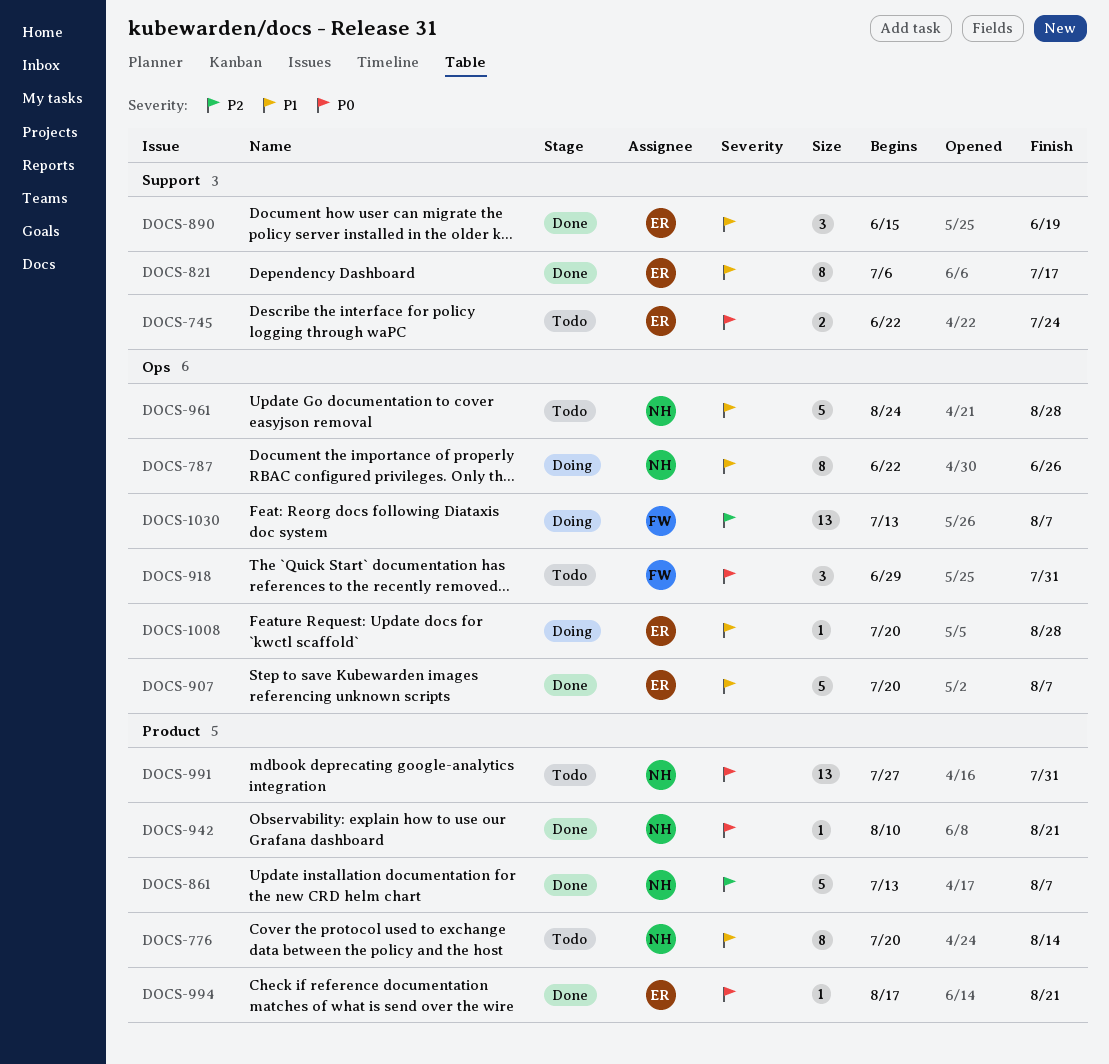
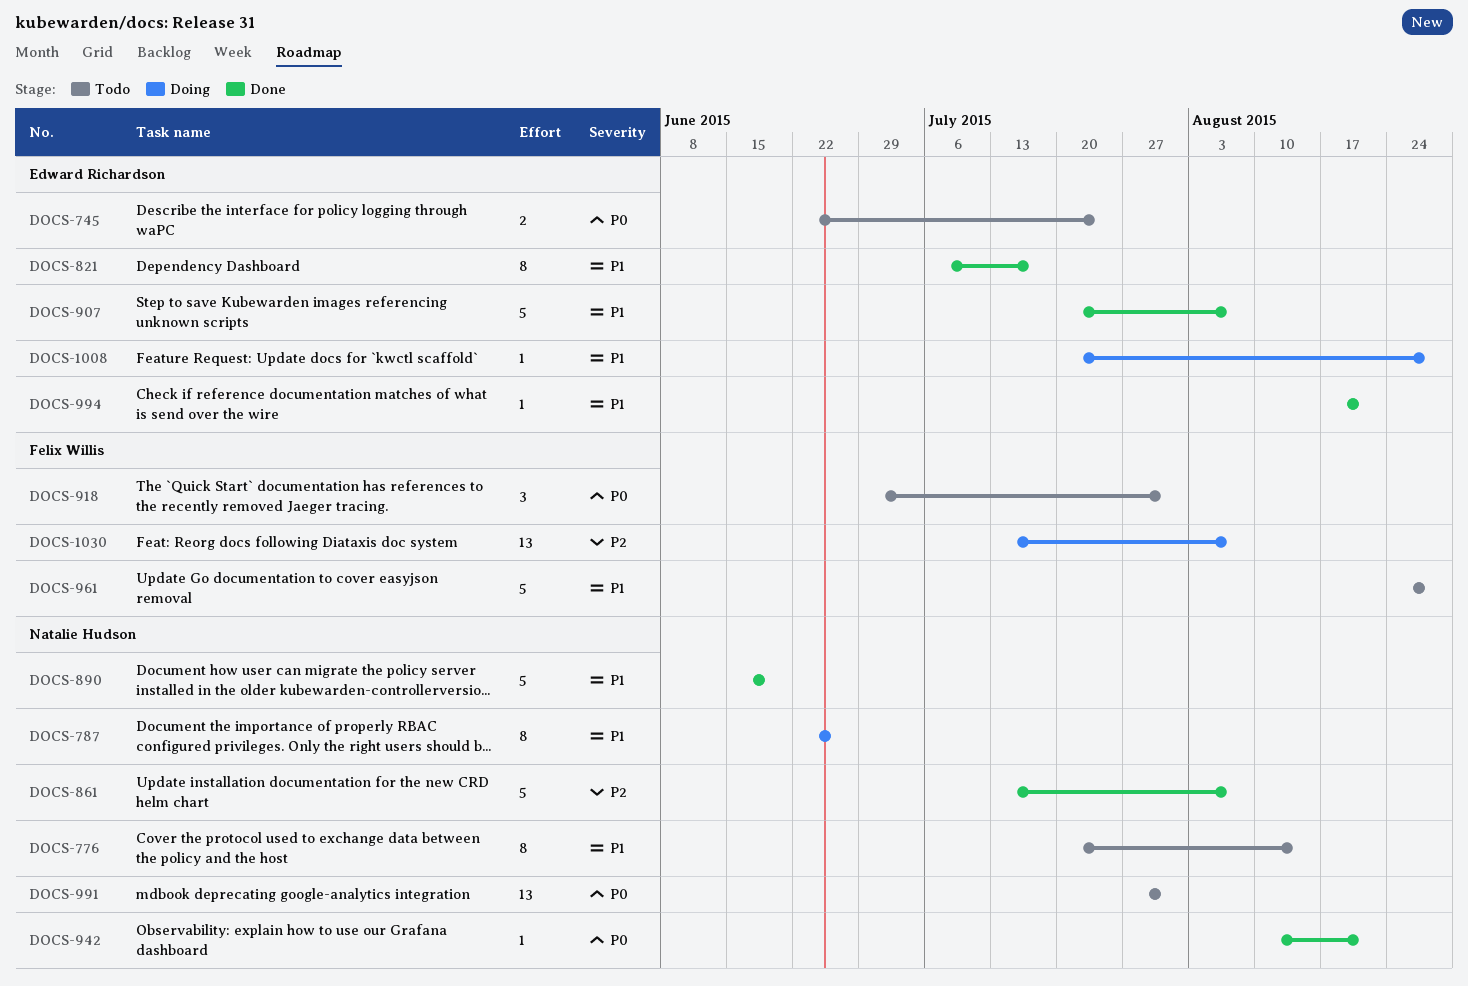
DOCS-890, owner: Edward Richardson -> Natalie Hudson
DOCS-890, estimate: 3 -> 5
DOCS-961, owner: Natalie Hudson -> Felix Willis
DOCS-994, priority: P0 -> P1

